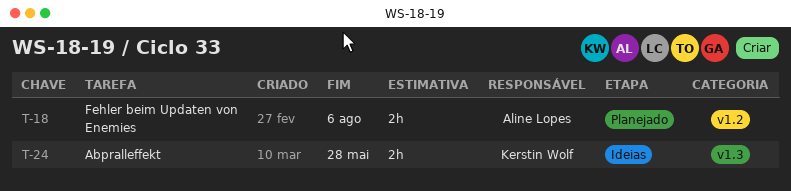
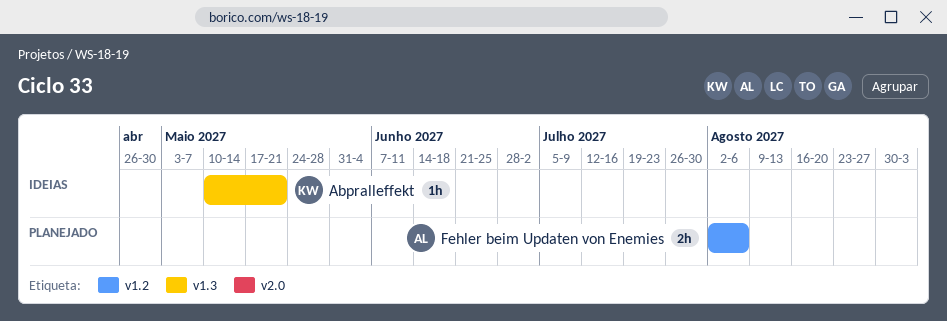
Abpralleffekt, estimate: 2h -> 1h
Abpralleffekt, due: May 28 -> May 21

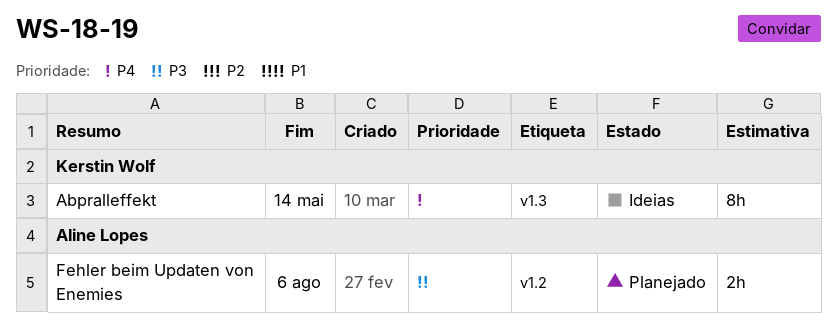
Abpralleffekt, estimate: 1h -> 8h
Abpralleffekt, due: May 21 -> May 14

